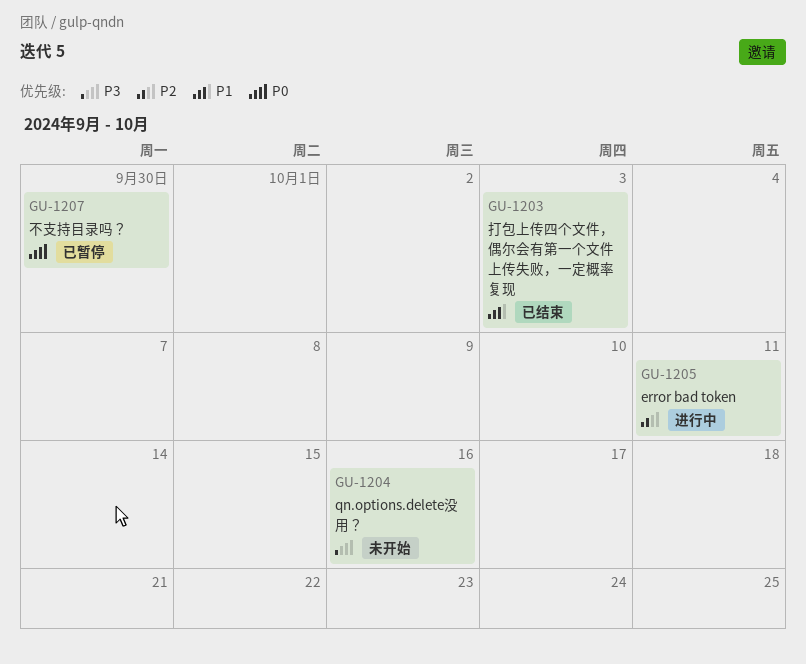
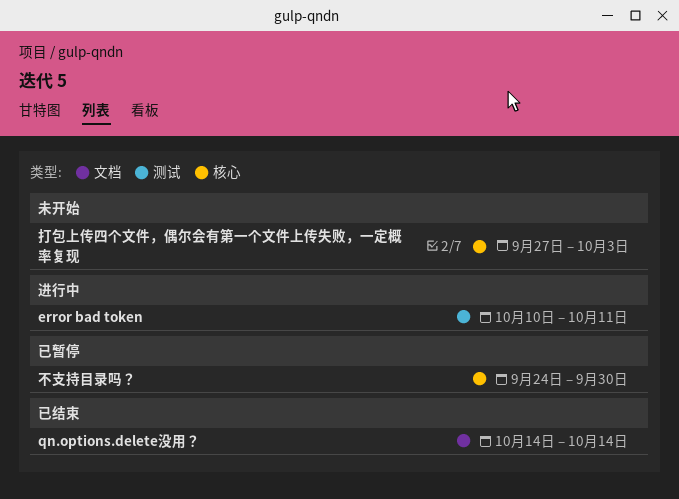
qn.options.delete没用？, status: 未开始 -> 已结束
qn.options.delete没用？, due: Oct 16 -> Oct 14
打包上传四个文件，偶尔会有第一个文件上传失败，一定概率复现, status: 已结束 -> 未开始

